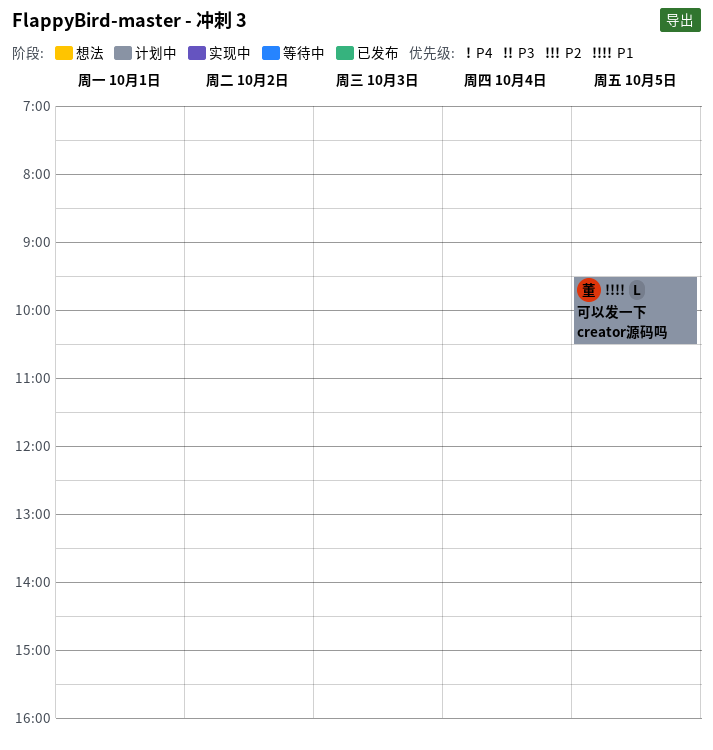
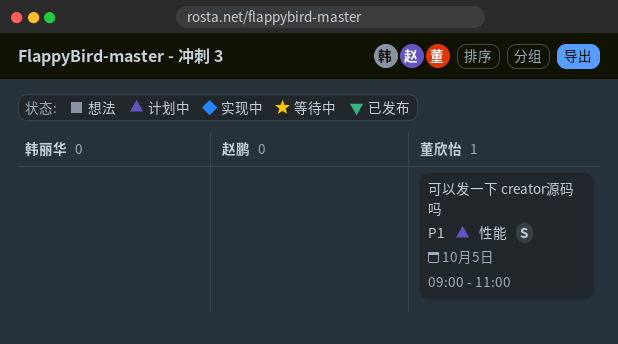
可以发一下 creator源码吗, estimate: L -> S
可以发一下 creator源码吗, begins: 09:30 -> 09:00
可以发一下 creator源码吗, ends: 10:30 -> 11:00

